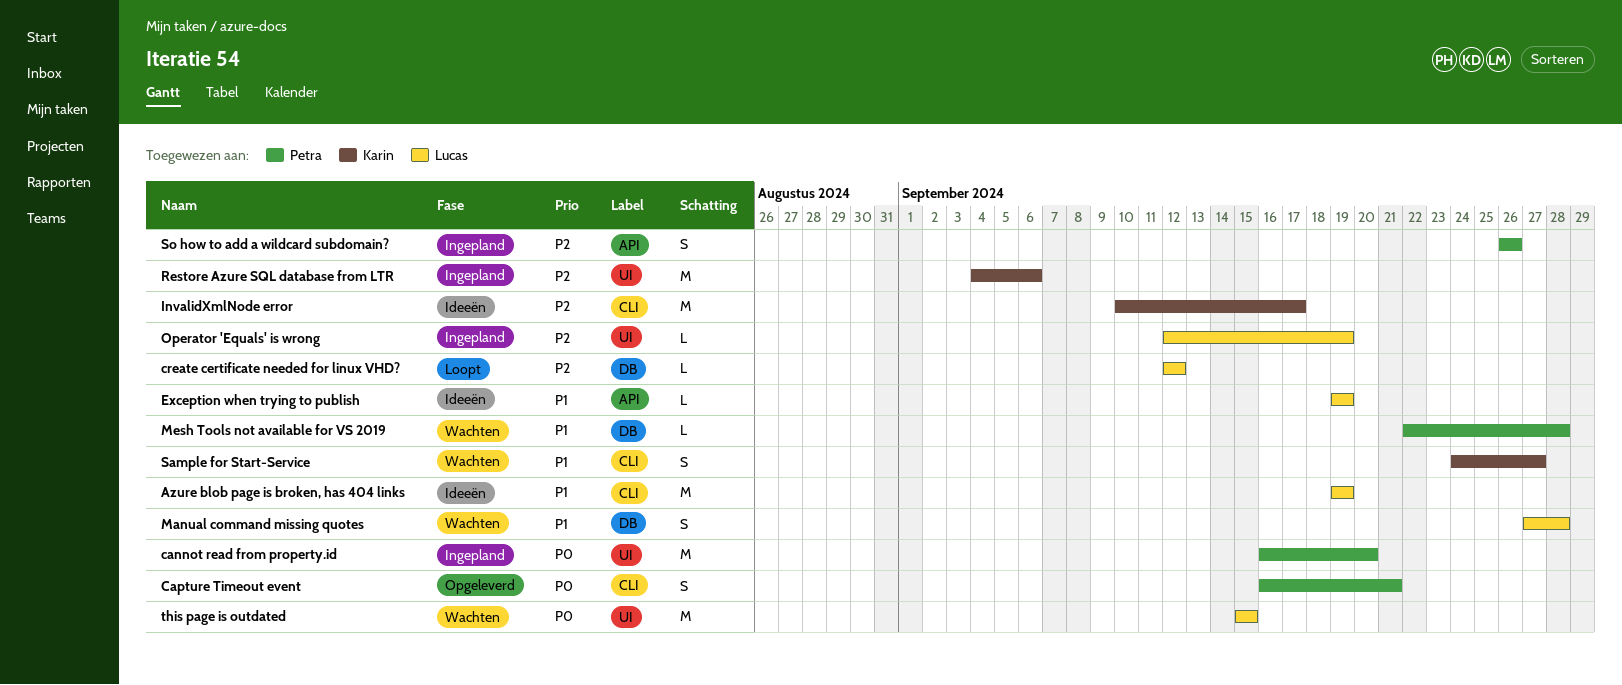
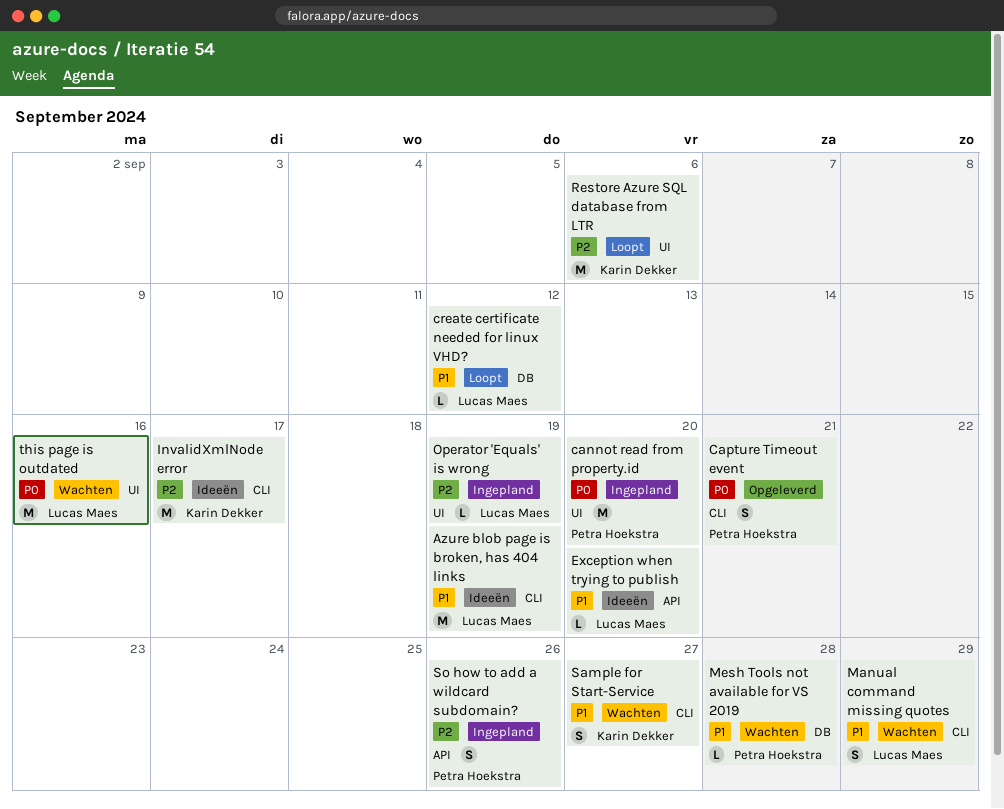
create certificate needed for linux VHD?, priority: P2 -> P1
Exception when trying to publish, due: Sep 19 -> Sep 20
Manual command missing quotes, label: DB -> CLI
Manual command missing quotes, due: Sep 28 -> Sep 29
Restore Azure SQL database from LTR, status: Ingepland -> Loopt
this page is outdated, due: Sep 15 -> Sep 16

